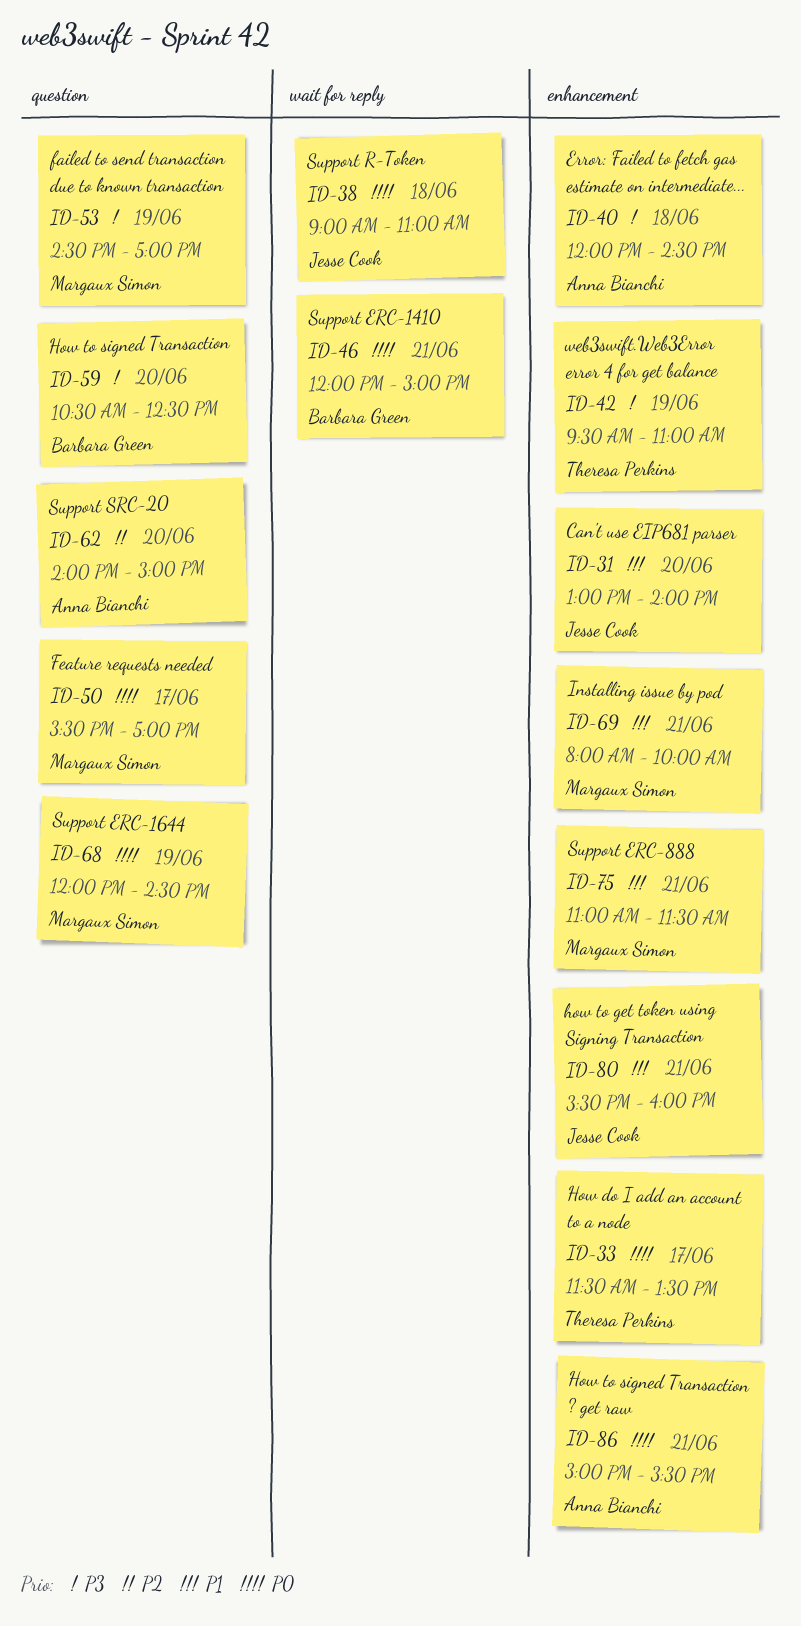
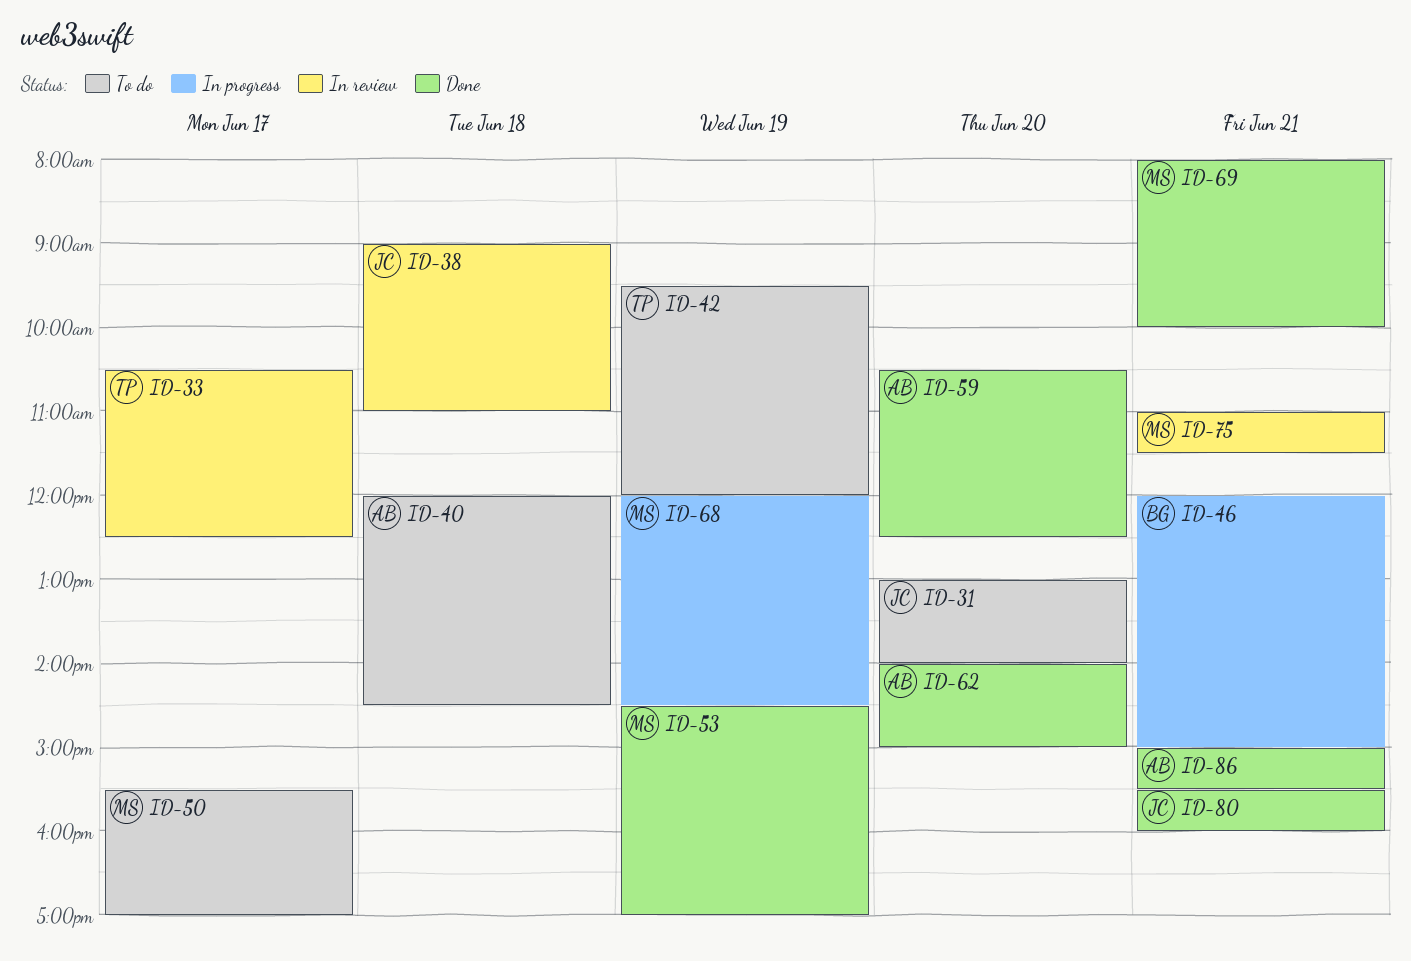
ID-33, begins: 11:30 -> 10:30
ID-33, ends: 13:30 -> 12:30
ID-42, ends: 11:00 -> 12:00
ID-59, owner: Barbara Green -> Anna Bianchi

